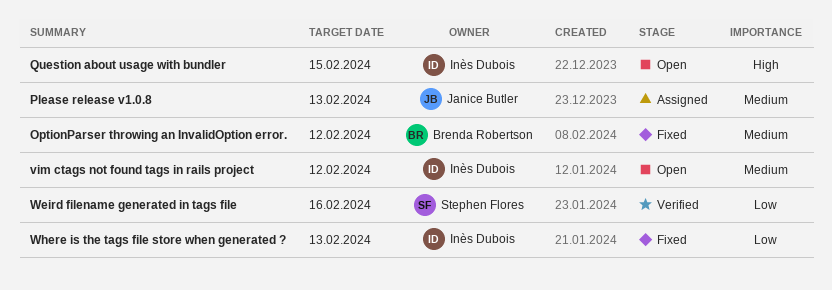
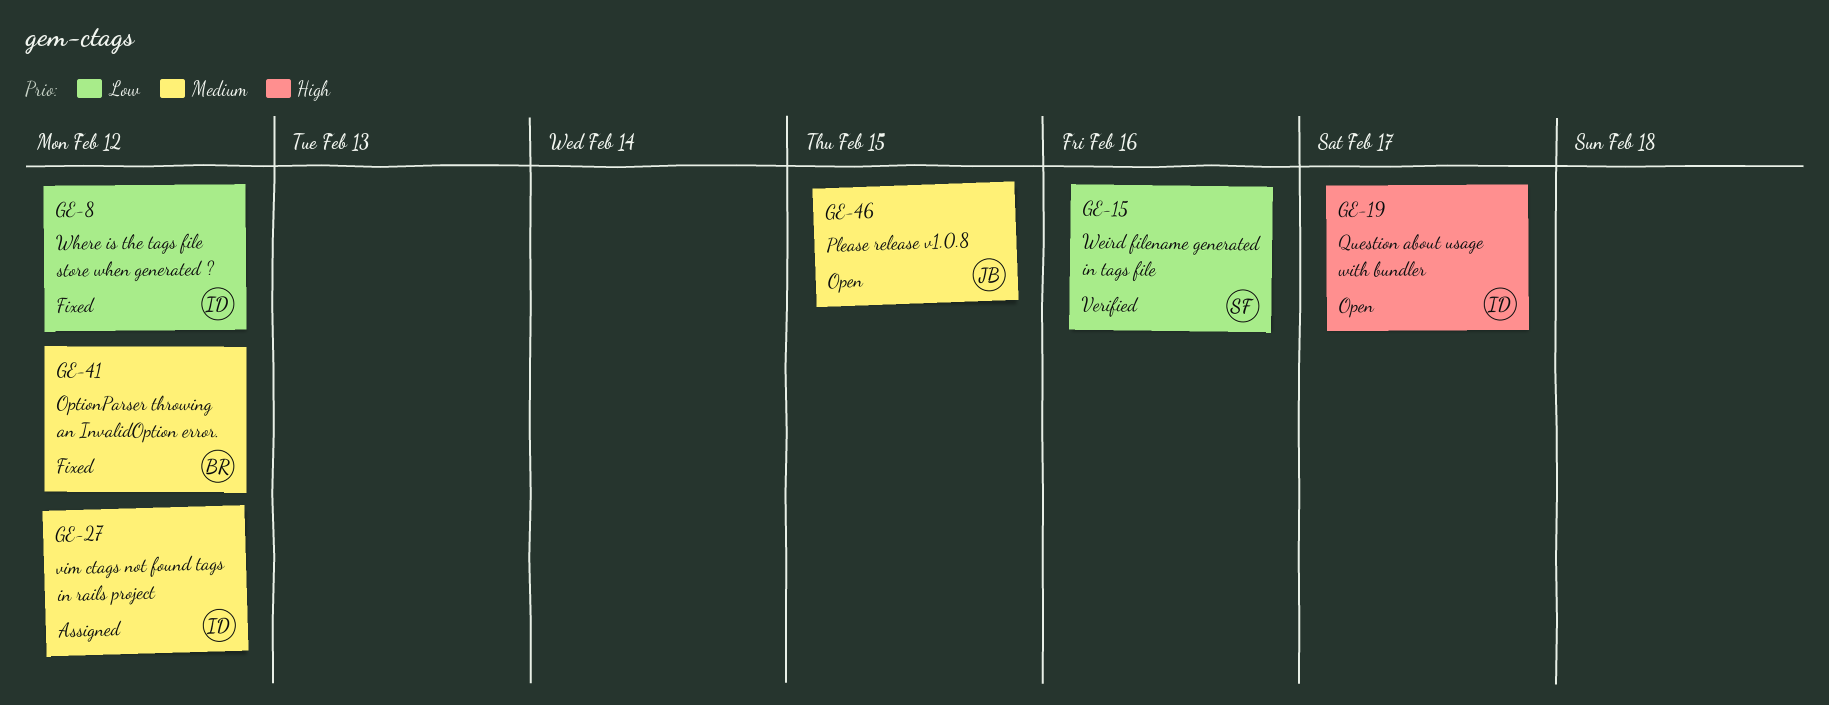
Please release v1.0.8, status: Assigned -> Open
Please release v1.0.8, due: Feb 13 -> Feb 15
Question about usage with bundler, due: Feb 15 -> Feb 17
vim ctags not found tags in rails project, status: Open -> Assigned
Where is the tags file store when generated ?, due: Feb 13 -> Feb 12

